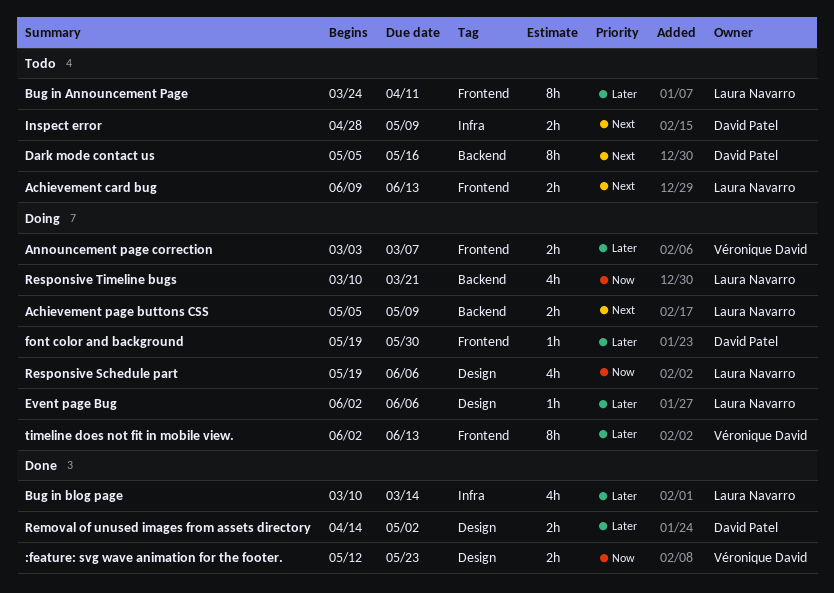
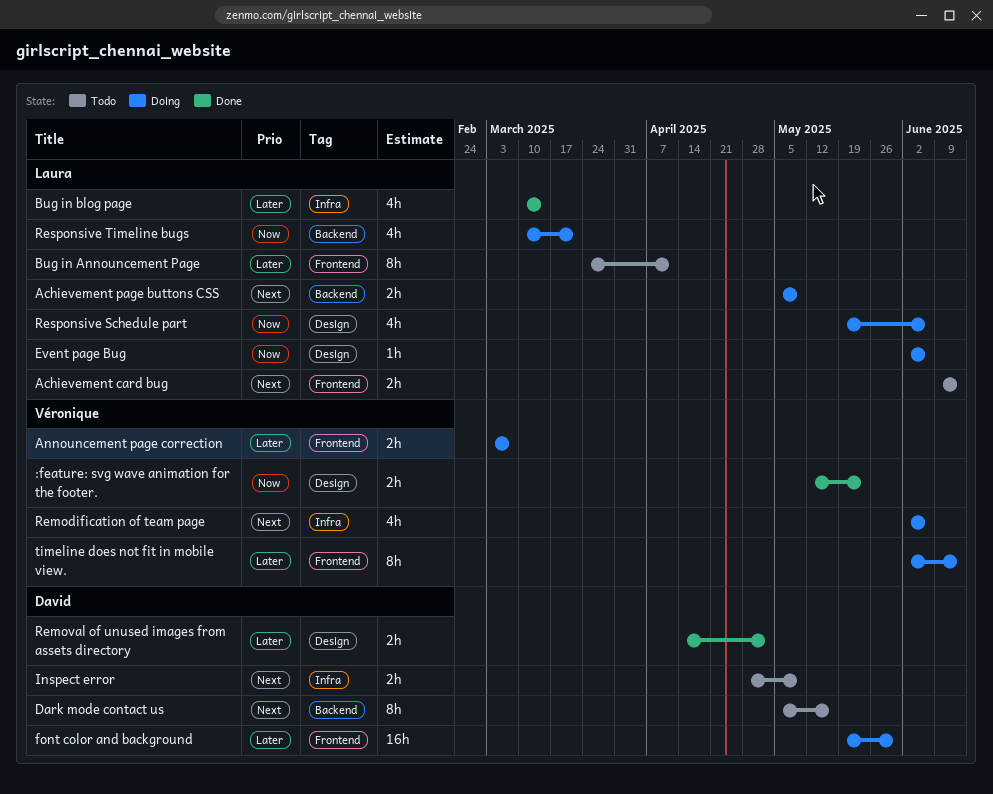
Event page Bug, priority: Later -> Now
font color and background, estimate: 1h -> 16h
Remodification of team page: none -> present

